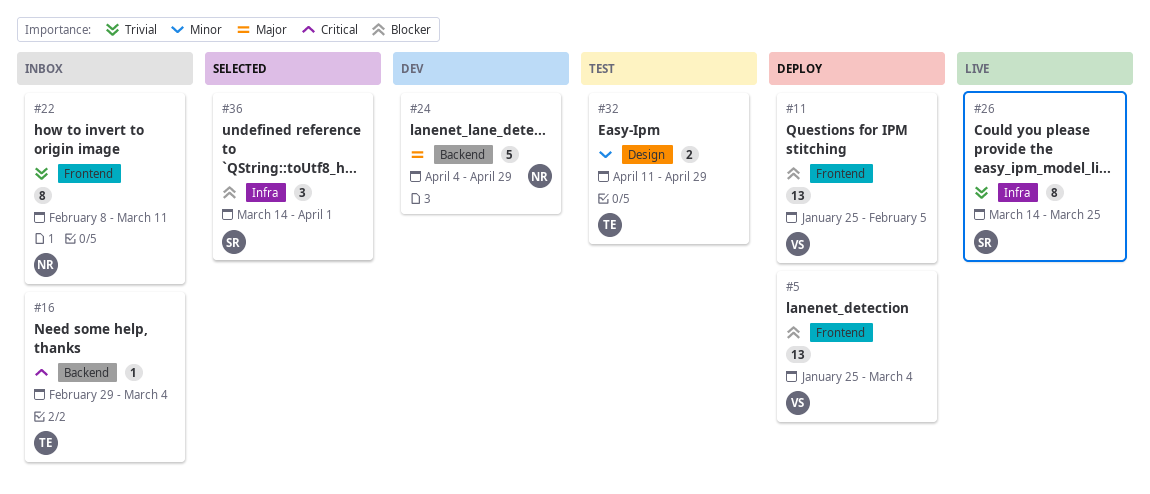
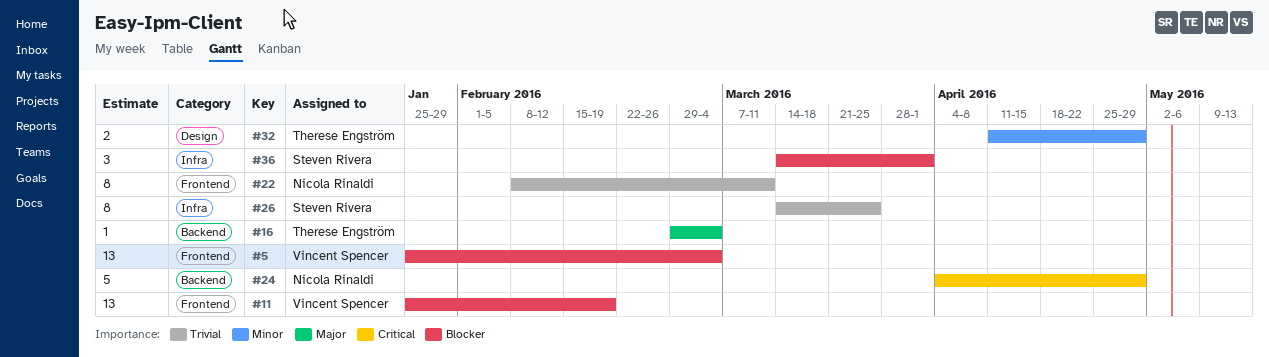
#11, due: Feb 5 -> Feb 19
#16, priority: Critical -> Major
#24, priority: Major -> Critical

